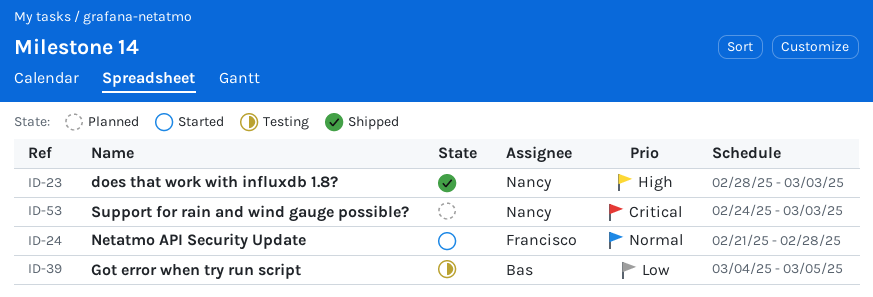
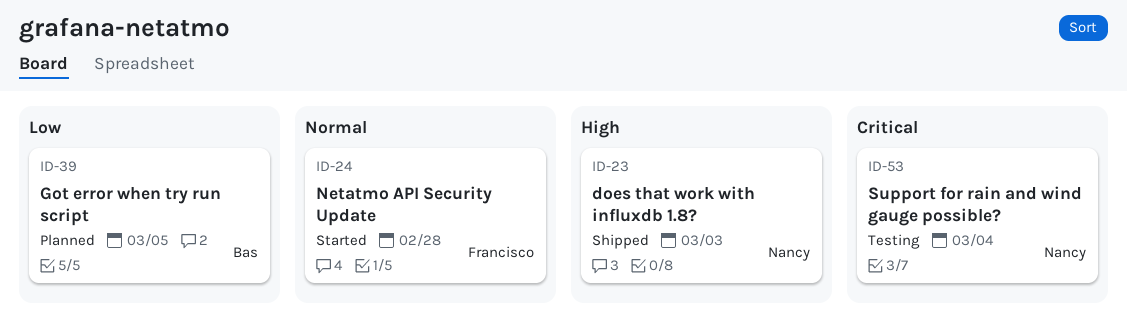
ID-39, status: Testing -> Planned
ID-53, status: Planned -> Testing
ID-53, due: Mar 3 -> Mar 4

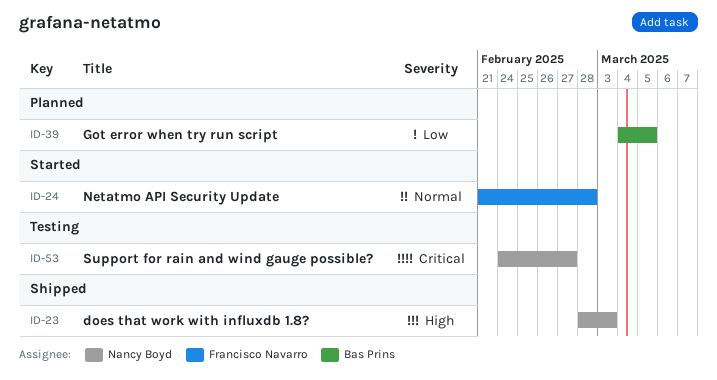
ID-53, due: Mar 4 -> Feb 27

